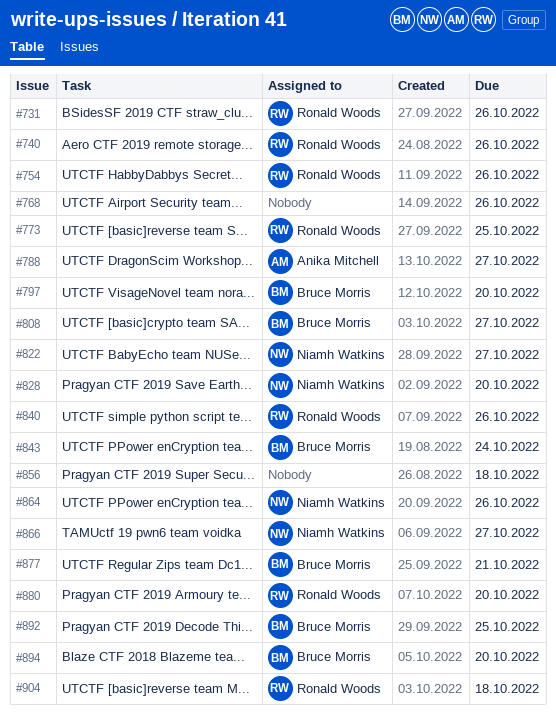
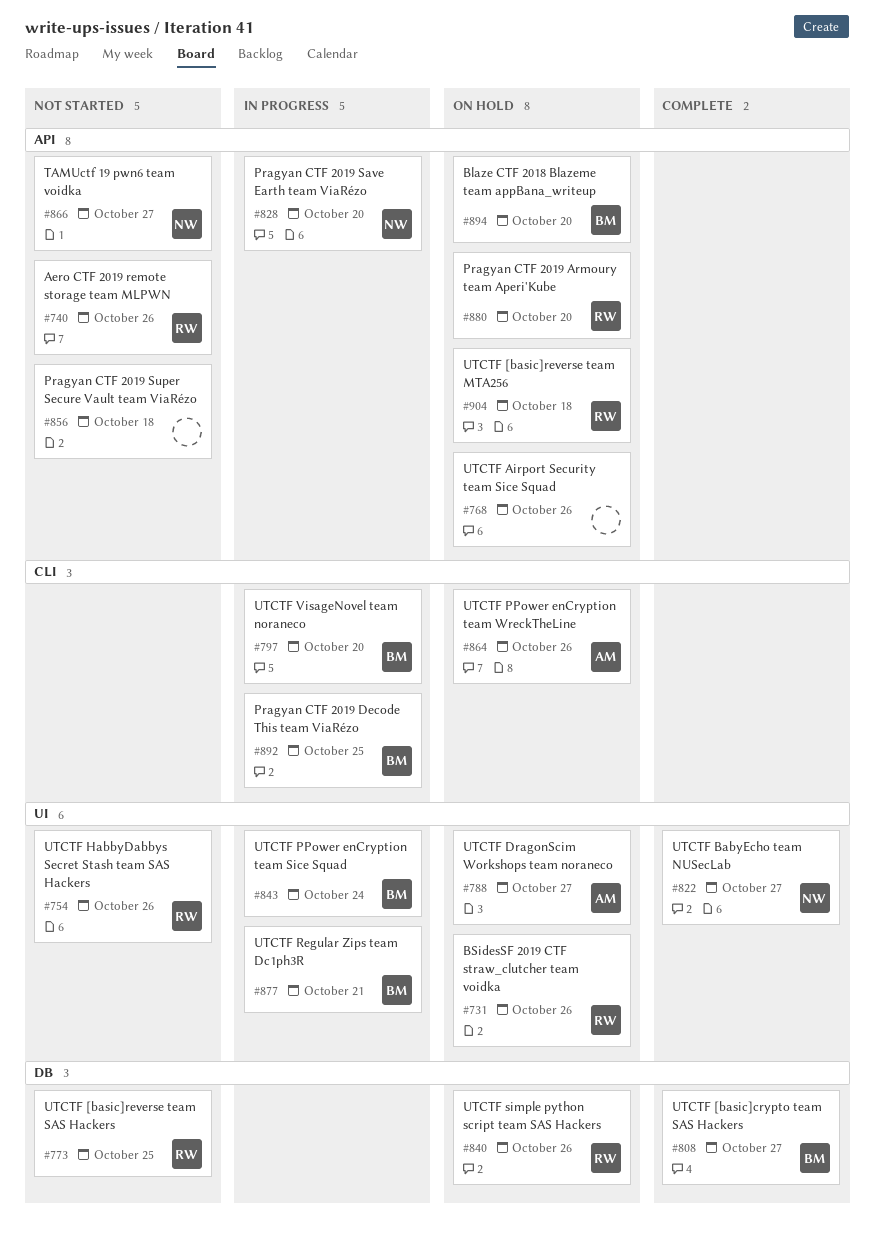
#864, owner: Niamh Watkins -> Anika Mitchell

